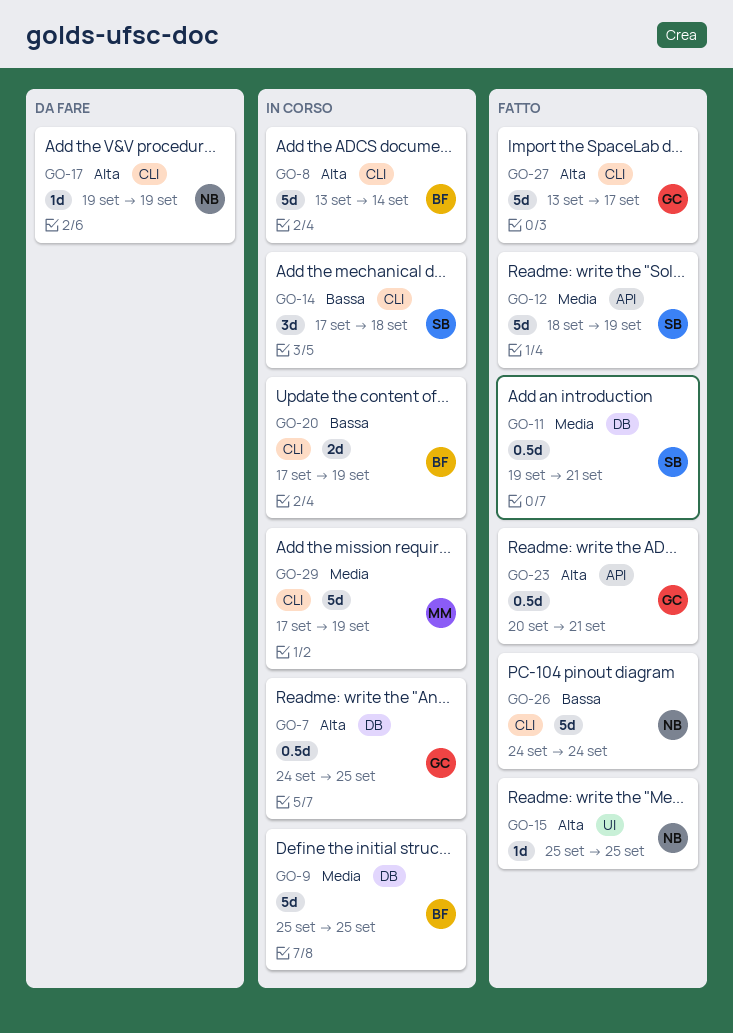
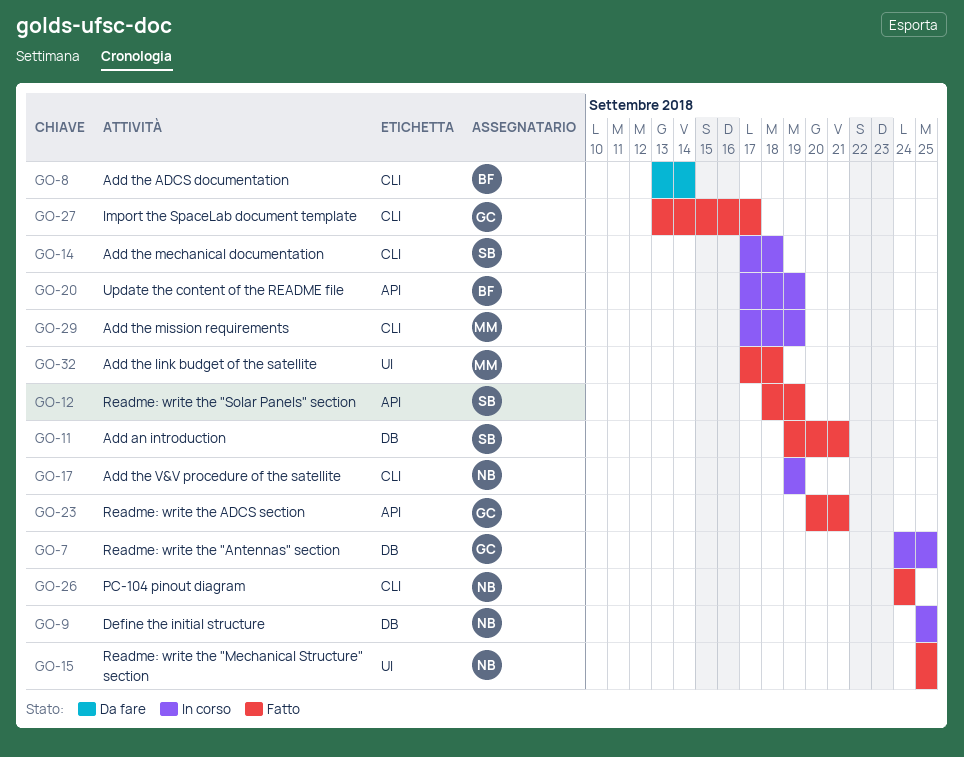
GO-8, status: In corso -> Da fare
GO-9, owner: BF -> NB
GO-17, status: Da fare -> In corso
GO-20, label: CLI -> API
GO-32: none -> present

